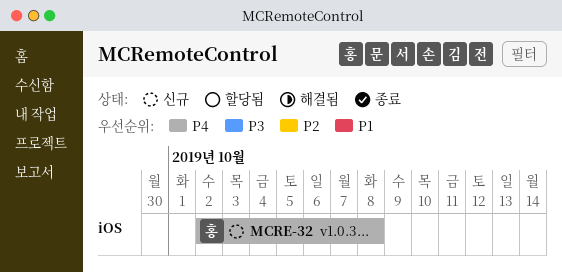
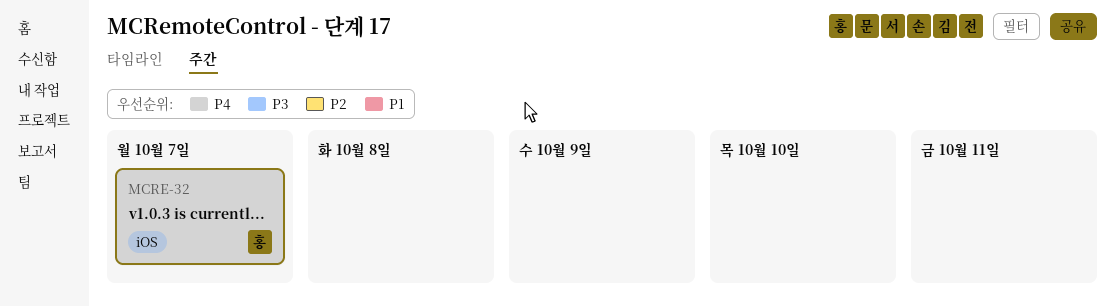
MCRE-32, due: Oct 8 -> Oct 7

